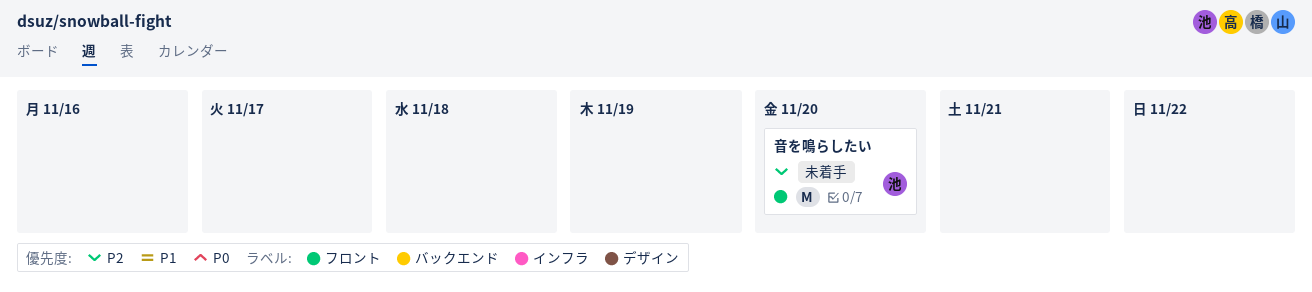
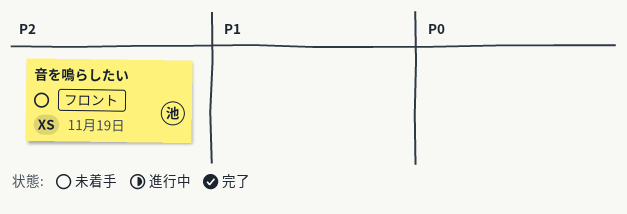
音を鳴らしたい, estimate: M -> XS
音を鳴らしたい, due: Nov 20 -> Nov 19

